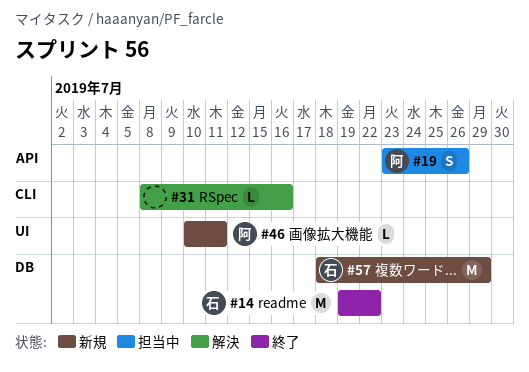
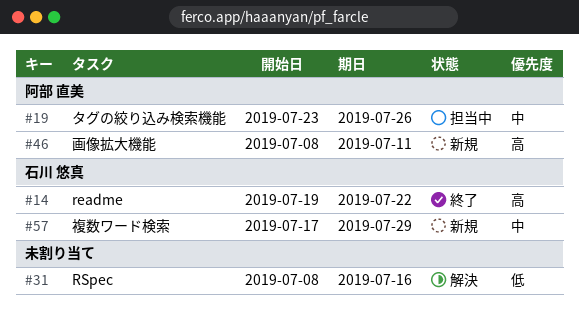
#46, start: Jul 10 -> Jul 8
#57, start: Jul 18 -> Jul 17

